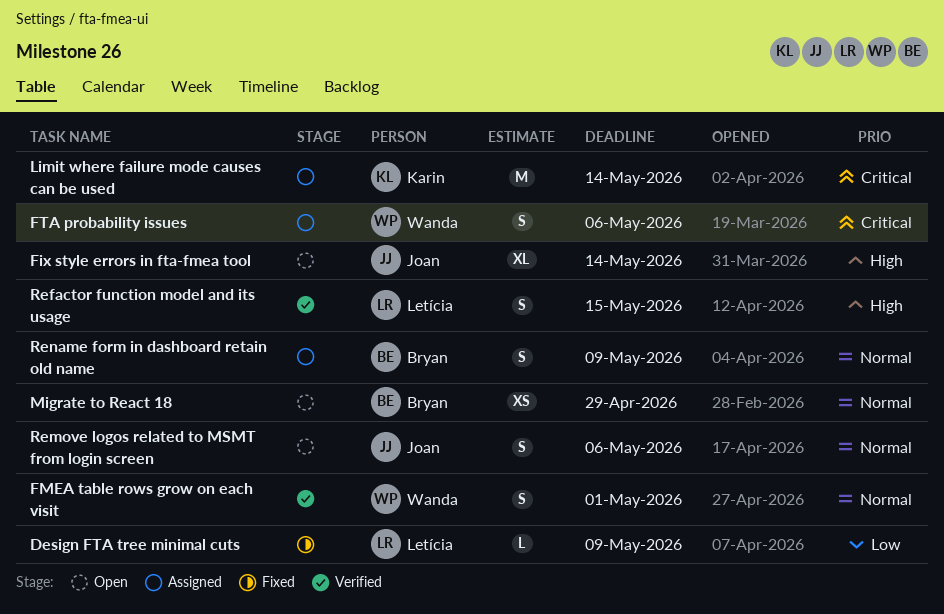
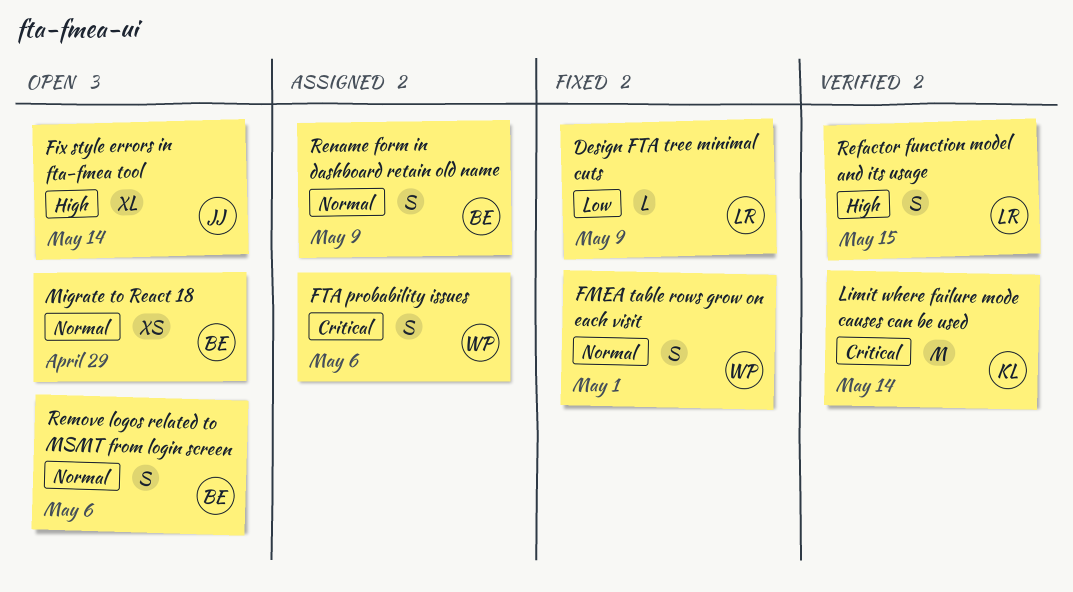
FMEA table rows grow on each visit, status: Verified -> Fixed
Limit where failure mode causes can be used, status: Assigned -> Verified
Remove logos related to MSMT from login screen, owner: Joan -> Bryan

